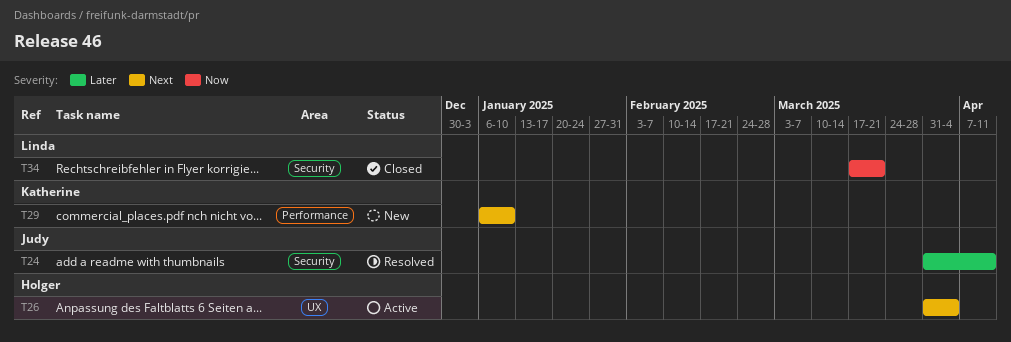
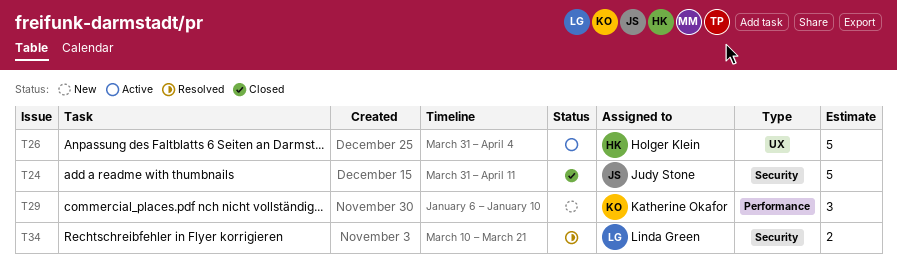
T24, status: Resolved -> Closed
T34, status: Closed -> Resolved
T34, start: Mar 17 -> Mar 10

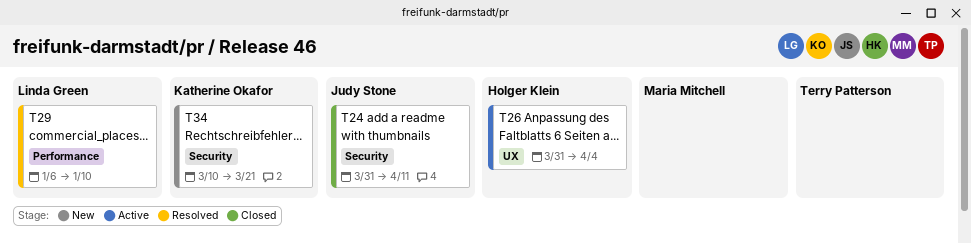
T29, status: New -> Resolved
T29, owner: Katherine Okafor -> Linda Green
T34, status: Resolved -> New
T34, owner: Linda Green -> Katherine Okafor

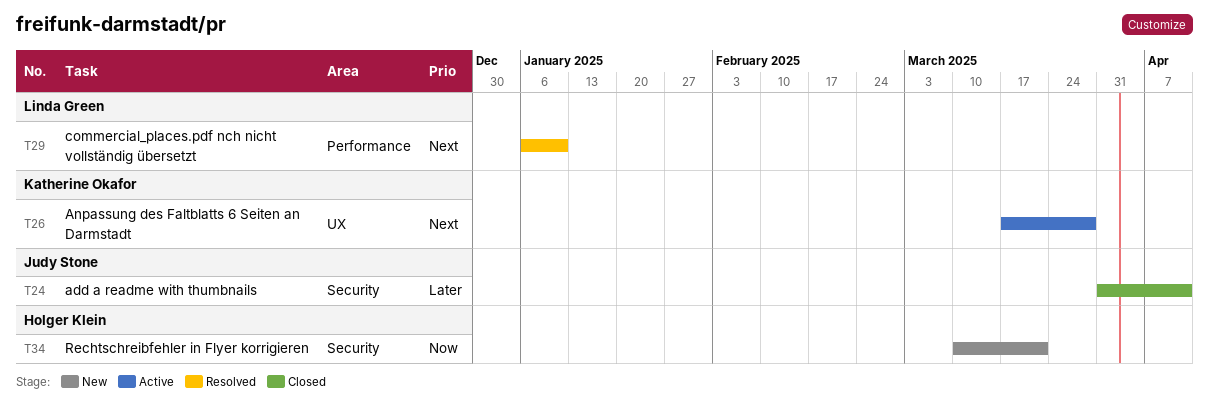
T26, owner: Holger Klein -> Katherine Okafor
T26, start: Mar 31 -> Mar 17
T26, due: Apr 4 -> Mar 28
T34, owner: Katherine Okafor -> Holger Klein

